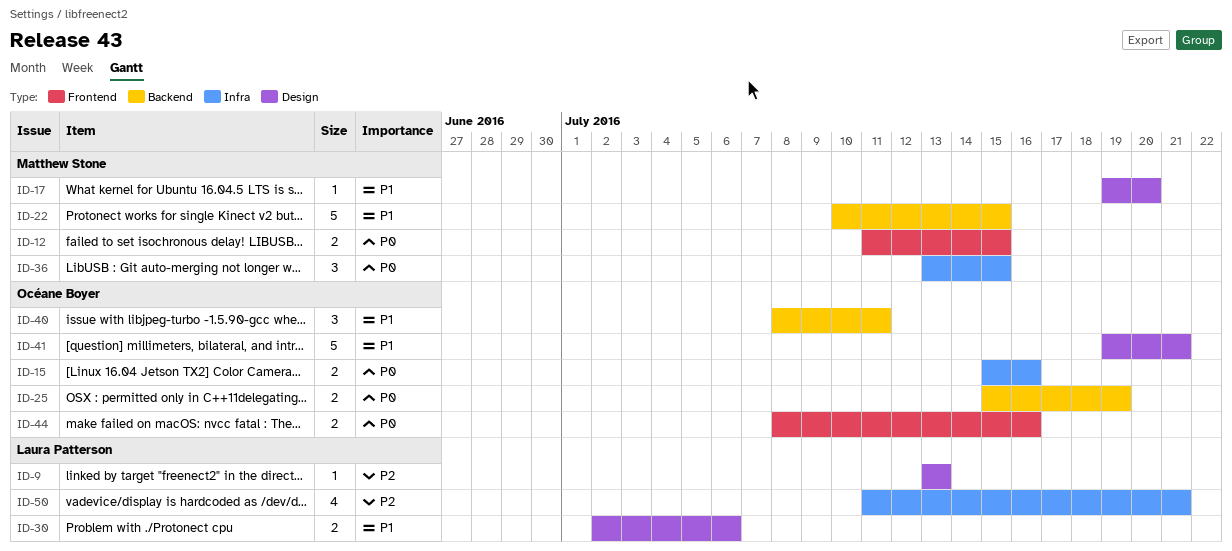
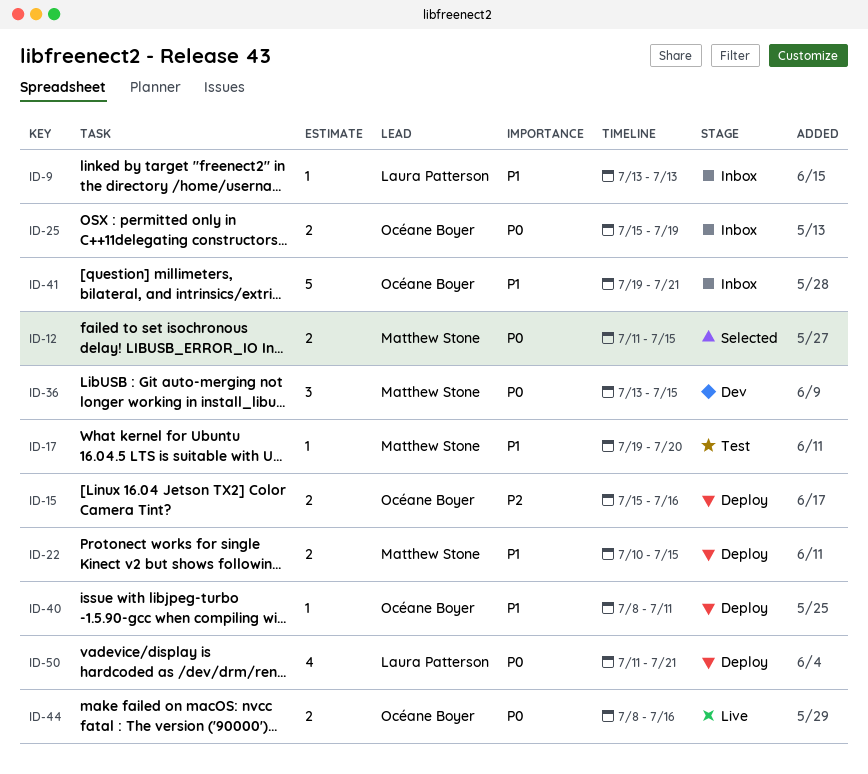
ID-9, priority: P2 -> P1
ID-15, priority: P0 -> P2
ID-22, estimate: 5 -> 2
ID-30: present -> none
ID-40, estimate: 3 -> 1
ID-50, priority: P2 -> P0

